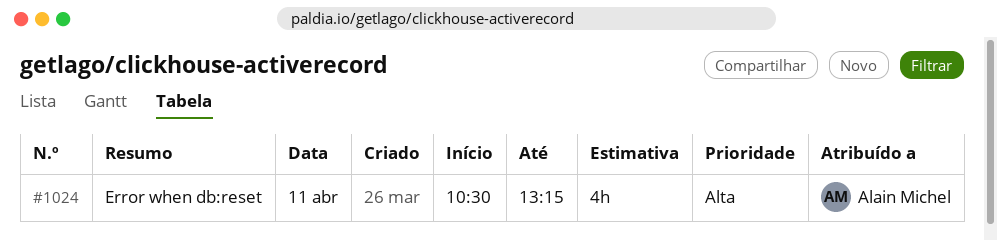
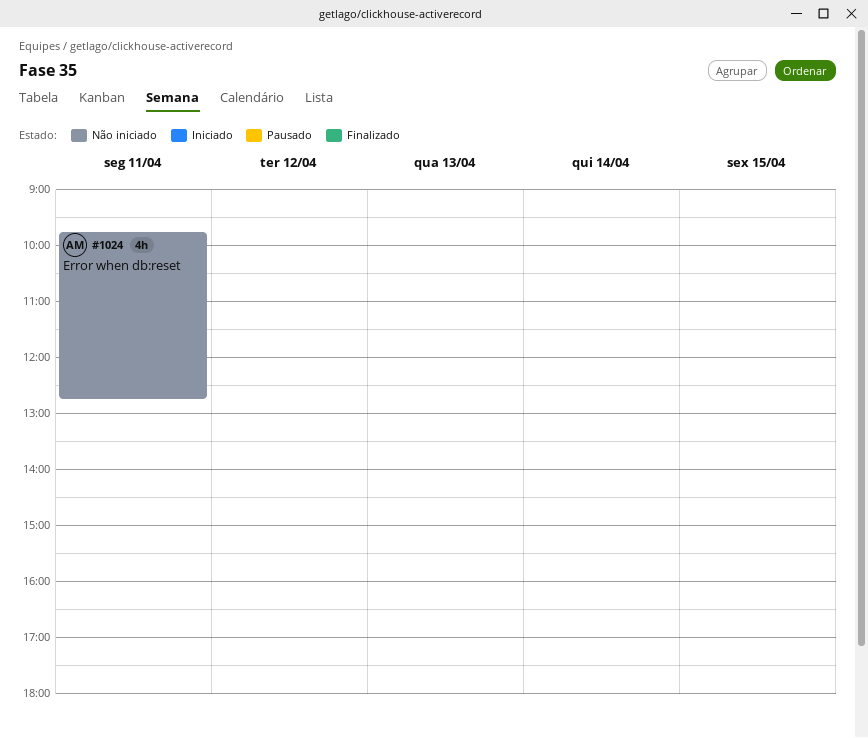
#1024, begins: 10:30 -> 09:45
#1024, ends: 13:15 -> 12:45

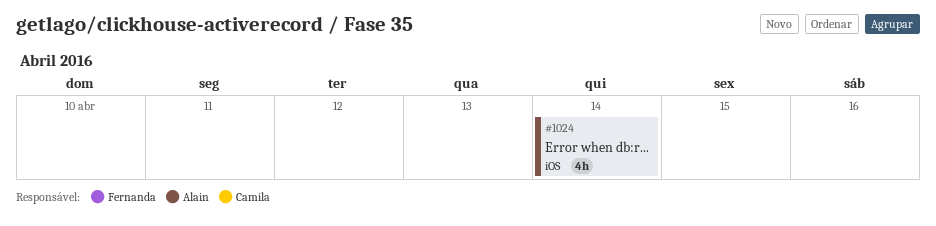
#1024, day: Apr 11 -> Apr 14

